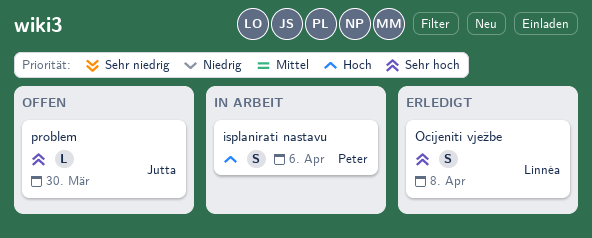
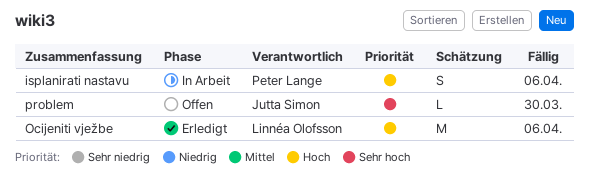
Ocijeniti vježbe, priority: Sehr hoch -> Hoch
Ocijeniti vježbe, estimate: S -> M
Ocijeniti vježbe, due: Apr 8 -> Apr 6

